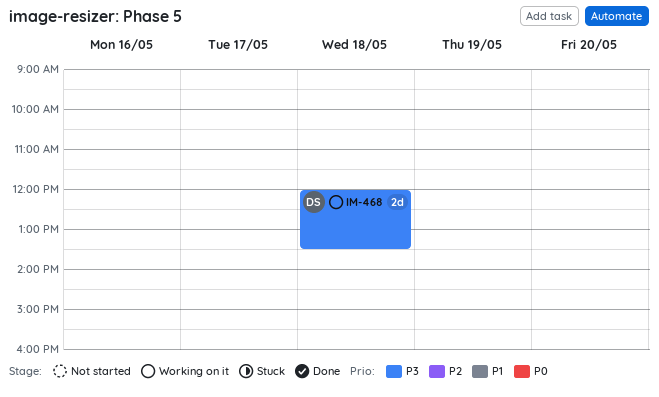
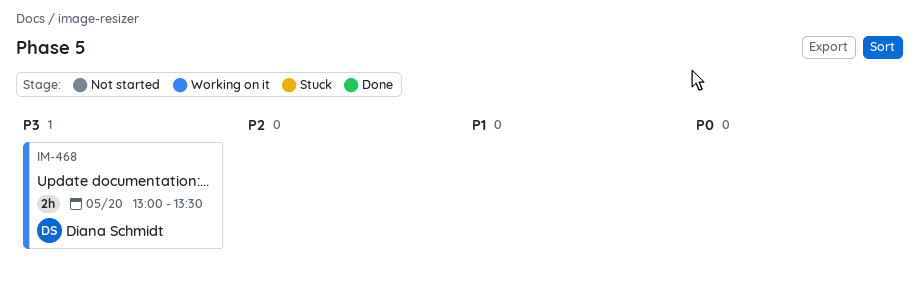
IM-468, estimate: 2d -> 2h
IM-468, day: May 18 -> May 20
IM-468, begins: 12:00 -> 13:00

